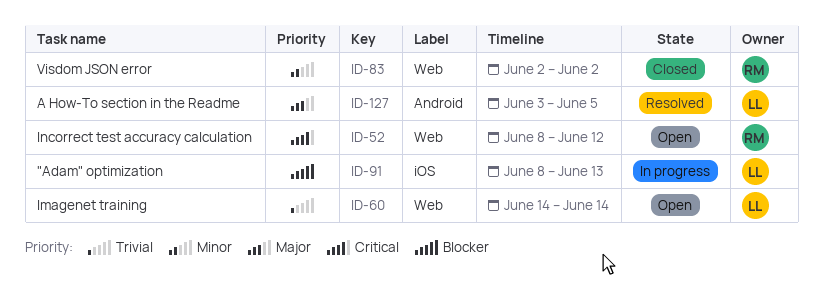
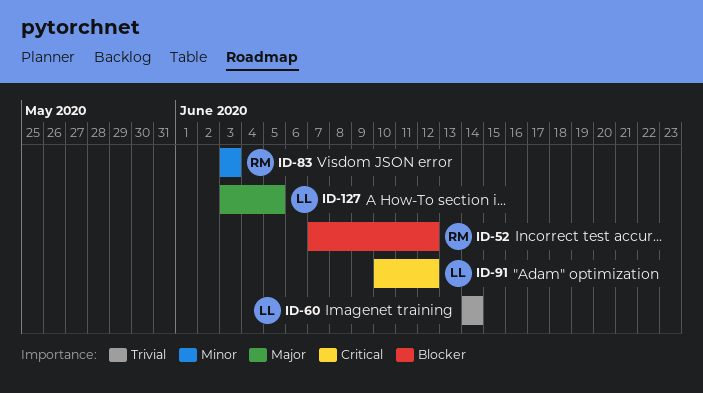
ID-52, priority: Critical -> Blocker
ID-52, start: Jun 8 -> Jun 7
ID-83, start: Jun 2 -> Jun 3
ID-83, due: Jun 2 -> Jun 3
ID-91, priority: Blocker -> Critical
ID-91, start: Jun 8 -> Jun 10
ID-91, due: Jun 13 -> Jun 12

